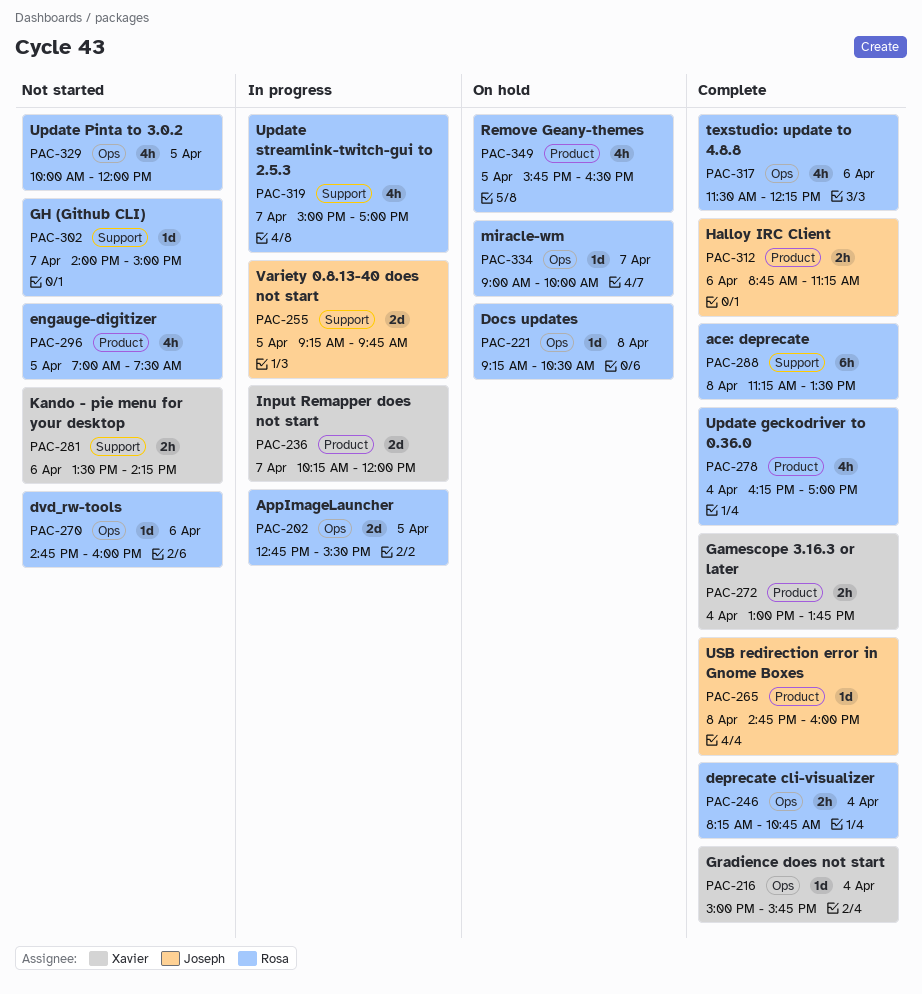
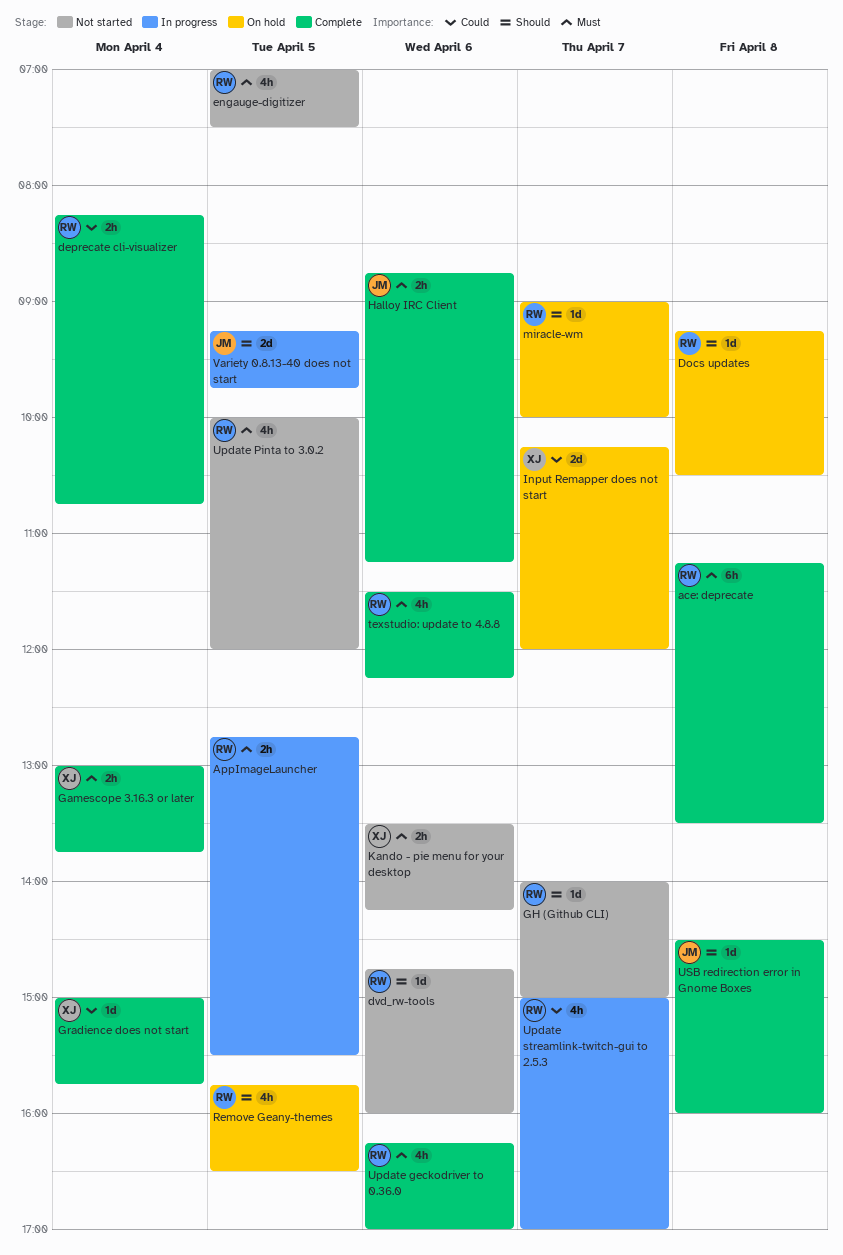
AppImageLauncher, estimate: 2d -> 2h
Input Remapper does not start, status: In progress -> On hold
Update geckodriver to 0.36.0, day: Apr 4 -> Apr 6
USB redirection error in Gnome Boxes, begins: 14:45 -> 14:30

